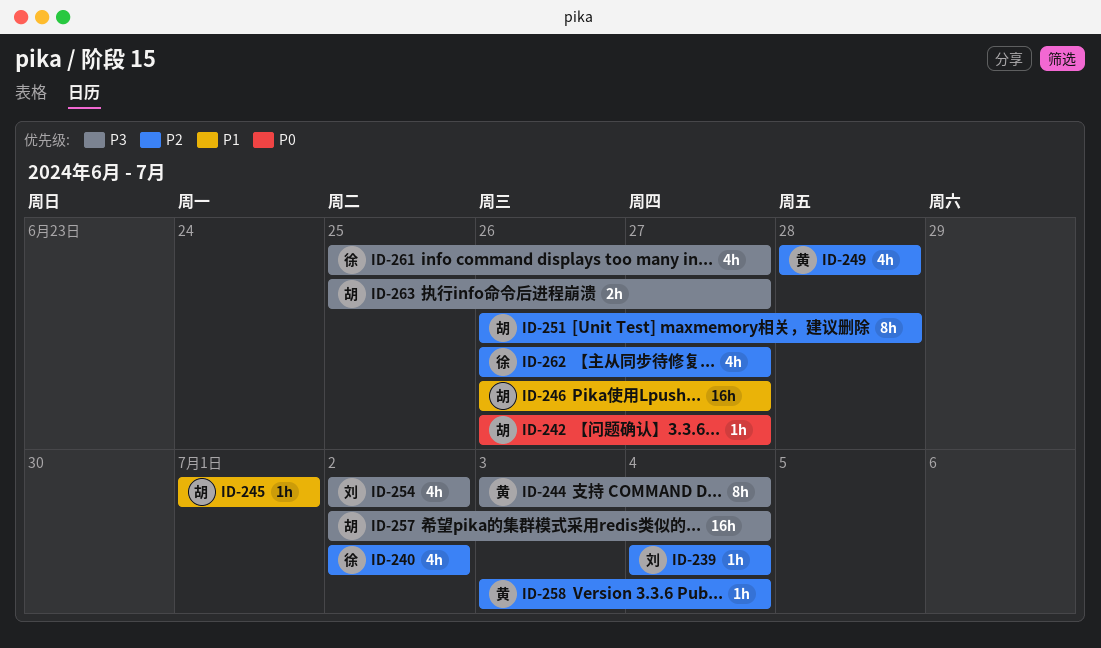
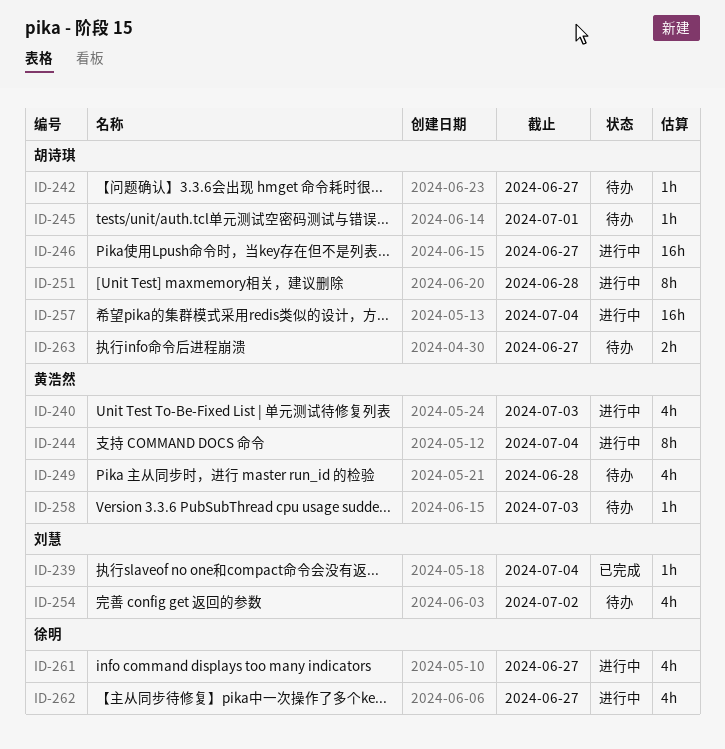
ID-240, owner: 徐明 -> 黄浩然
ID-240, due: Jul 2 -> Jul 3
ID-258, due: Jul 4 -> Jul 3

